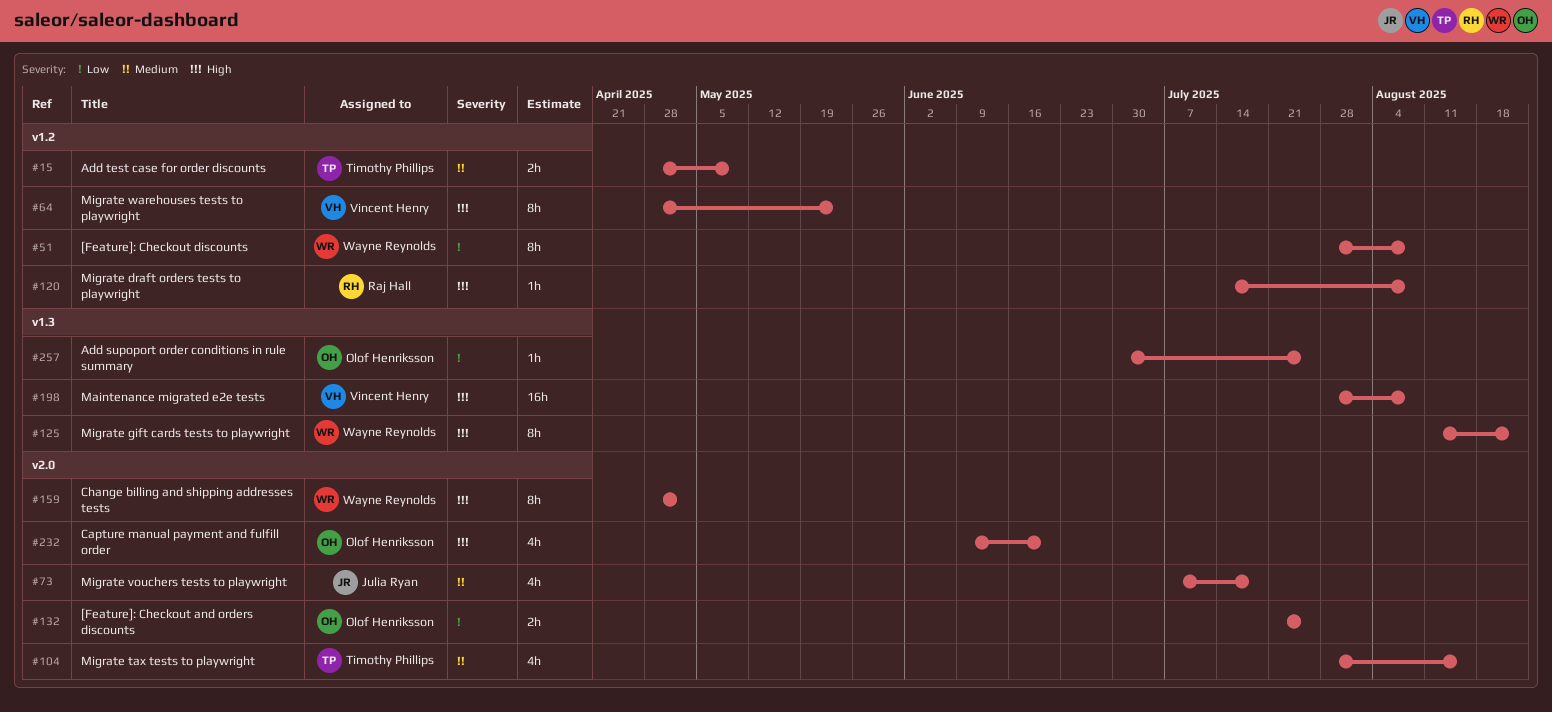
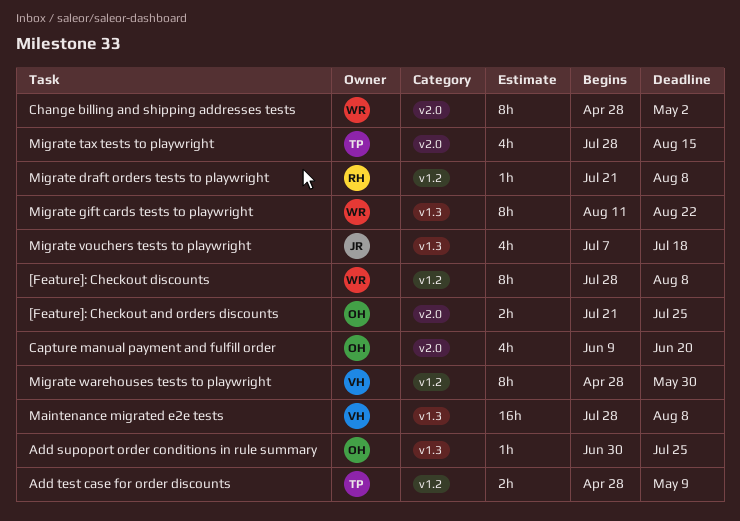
Migrate draft orders tests to playwright, start: Jul 14 -> Jul 21
Migrate vouchers tests to playwright, label: v2.0 -> v1.3
Migrate warehouses tests to playwright, due: May 23 -> May 30

